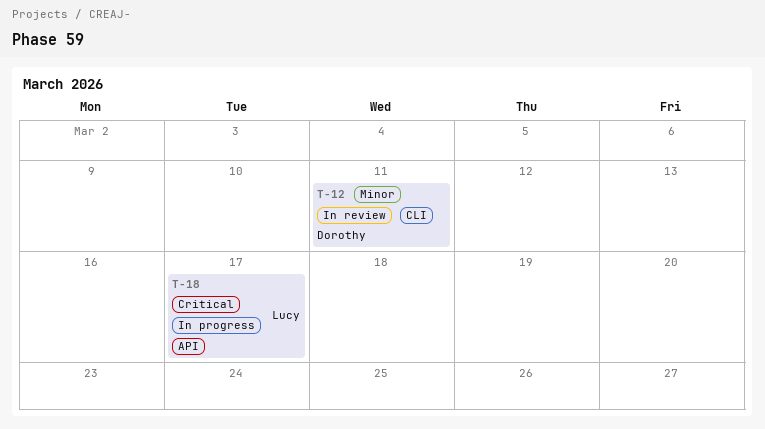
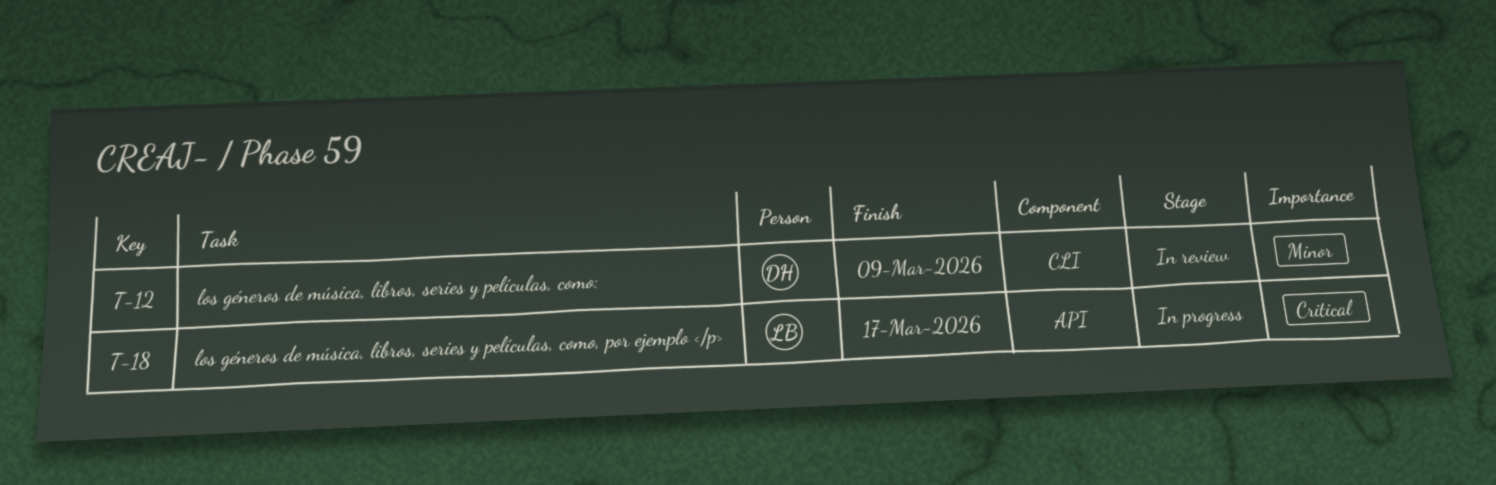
T-12, due: Mar 11 -> Mar 9

